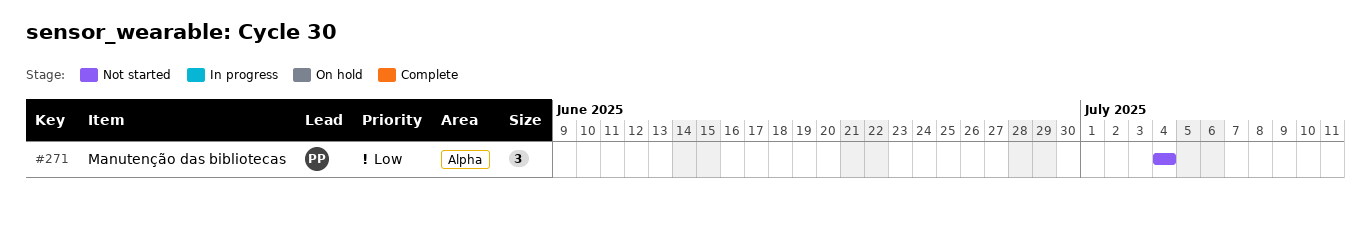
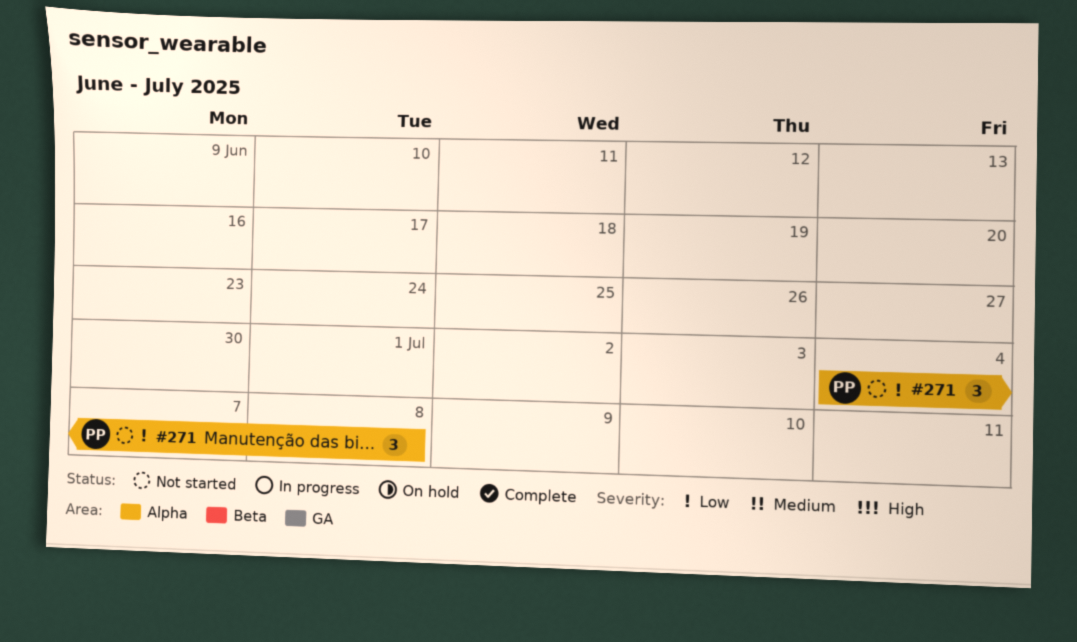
#271, due: Jul 4 -> Jul 8

